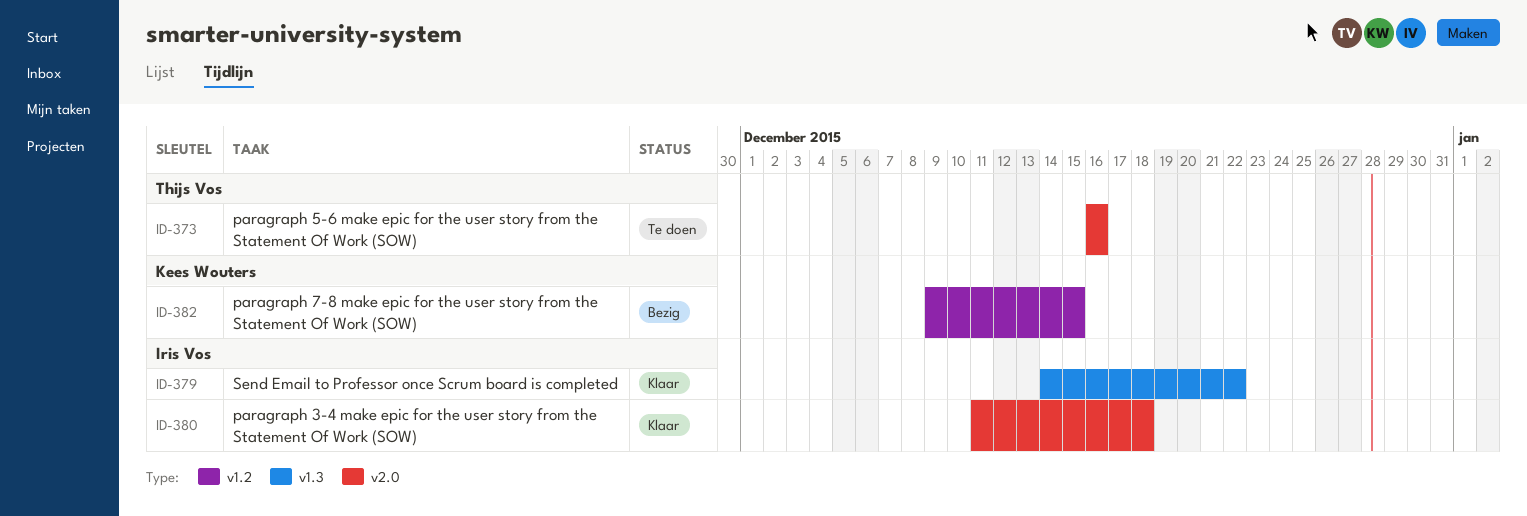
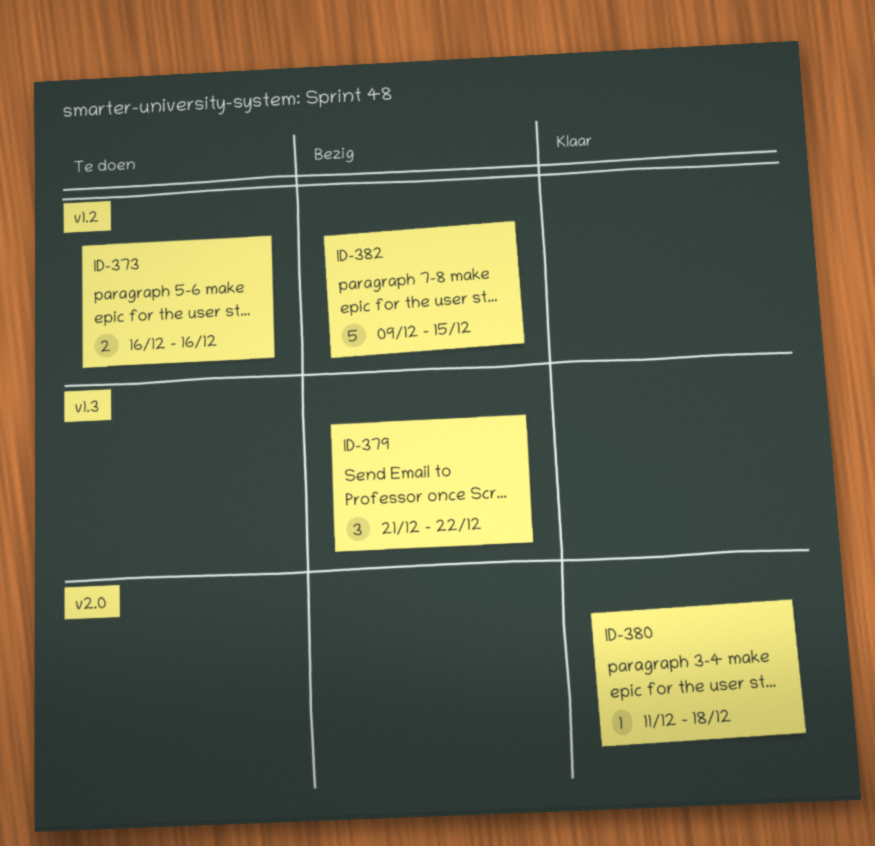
ID-373, label: v2.0 -> v1.2
ID-379, status: Klaar -> Bezig
ID-379, start: Dec 14 -> Dec 21

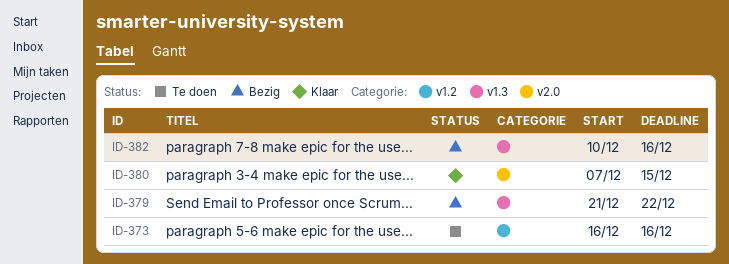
ID-380, start: Dec 11 -> Dec 7
ID-380, due: Dec 18 -> Dec 15
ID-382, label: v1.2 -> v1.3
ID-382, start: Dec 9 -> Dec 10
ID-382, due: Dec 15 -> Dec 16

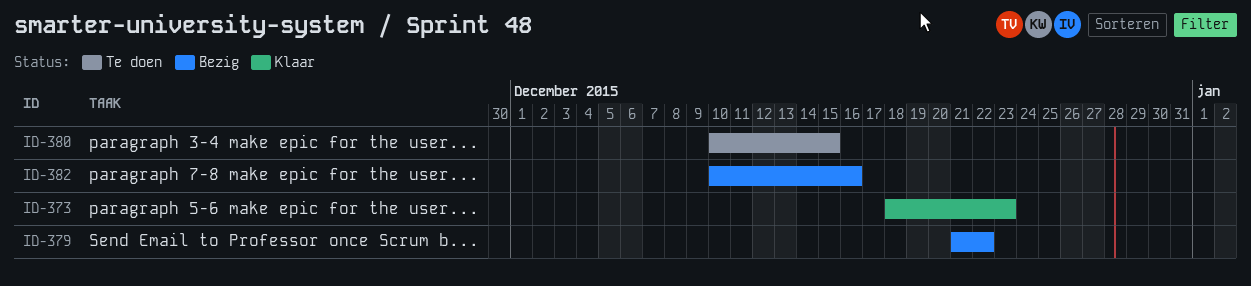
ID-373, status: Te doen -> Klaar
ID-373, start: Dec 16 -> Dec 18
ID-373, due: Dec 16 -> Dec 23
ID-380, status: Klaar -> Te doen
ID-380, start: Dec 7 -> Dec 10

